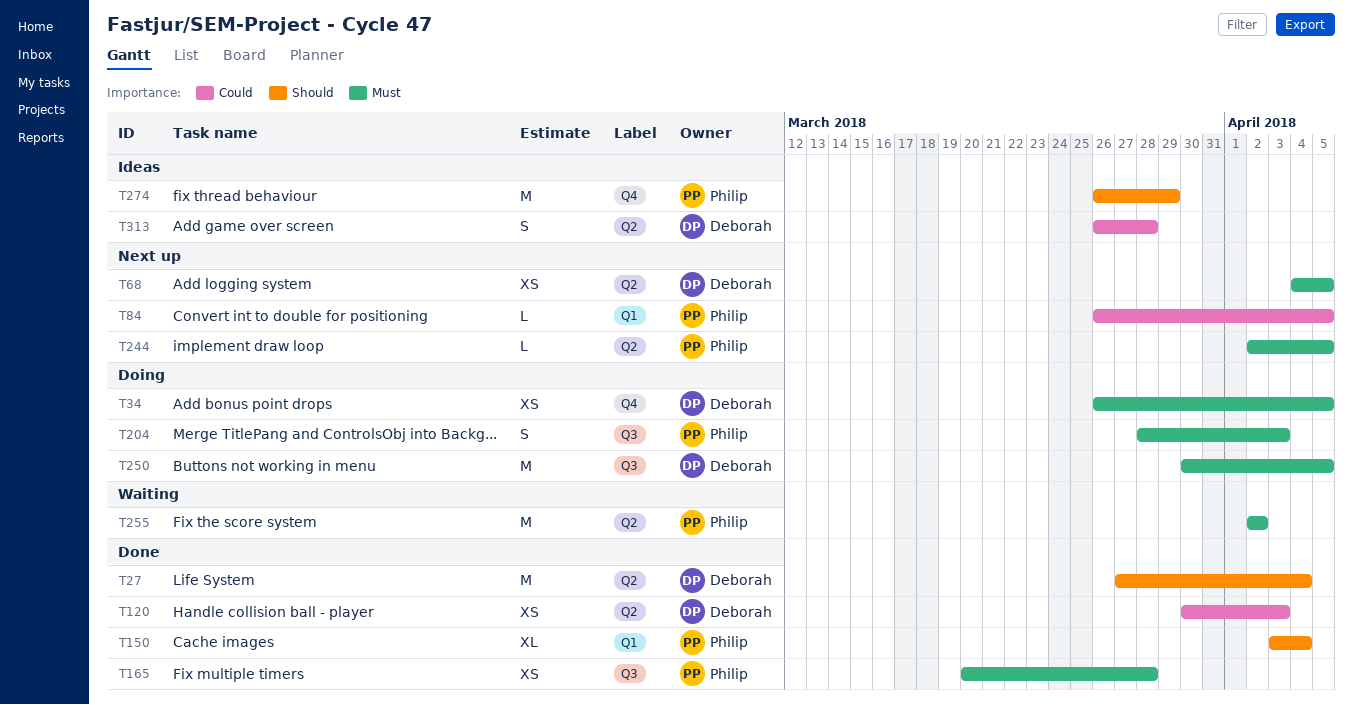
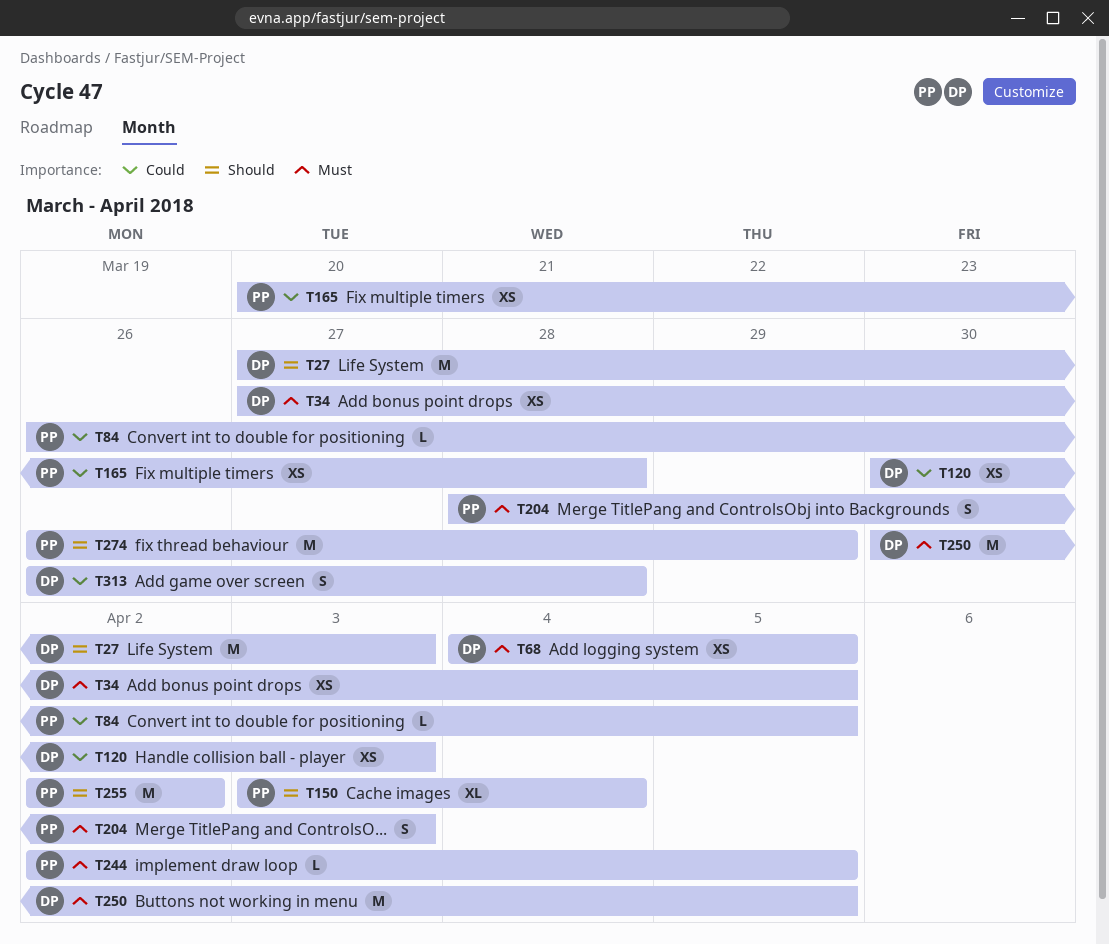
T27, due: Apr 4 -> Apr 3
T34, start: Mar 26 -> Mar 27
T165, priority: Must -> Could
T255, priority: Must -> Should

